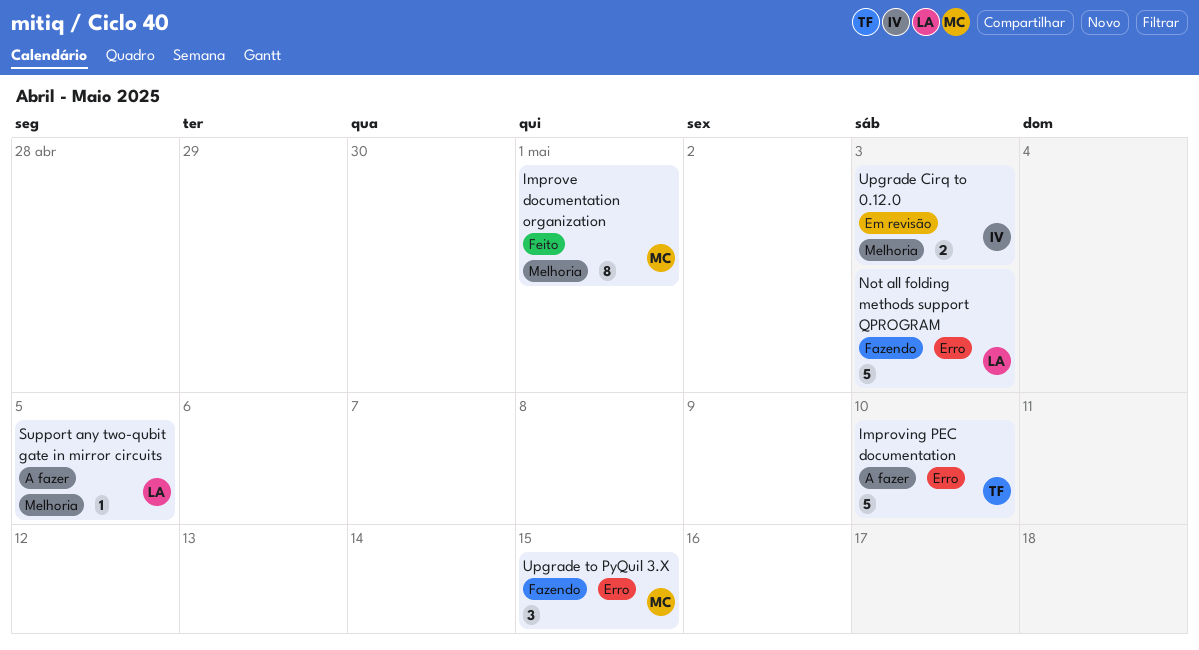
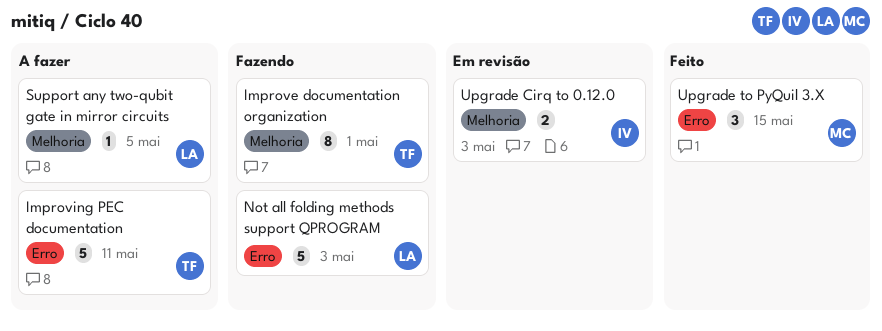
Improve documentation organization, status: Feito -> Fazendo
Improve documentation organization, owner: MC -> TF
Improving PEC documentation, due: May 10 -> May 11
Upgrade to PyQuil 3.X, status: Fazendo -> Feito

